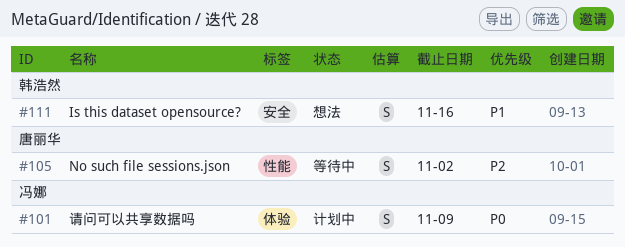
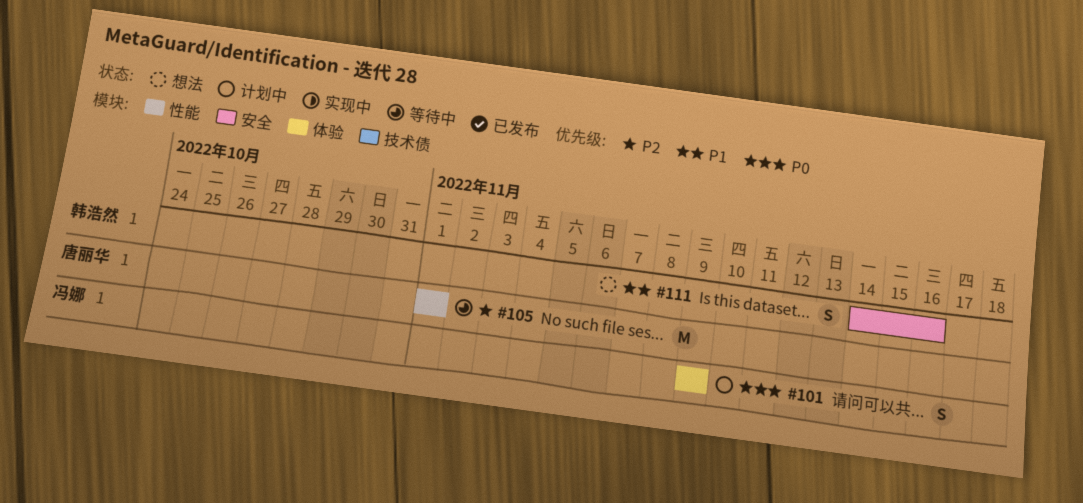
#105, estimate: S -> M
#105, due: Nov 2 -> Nov 1

